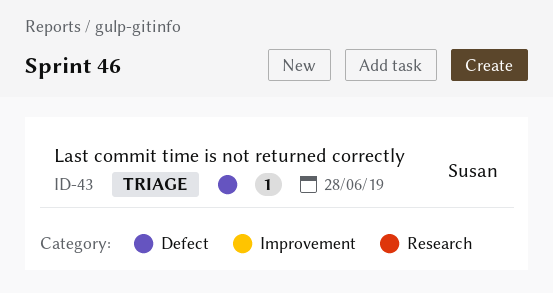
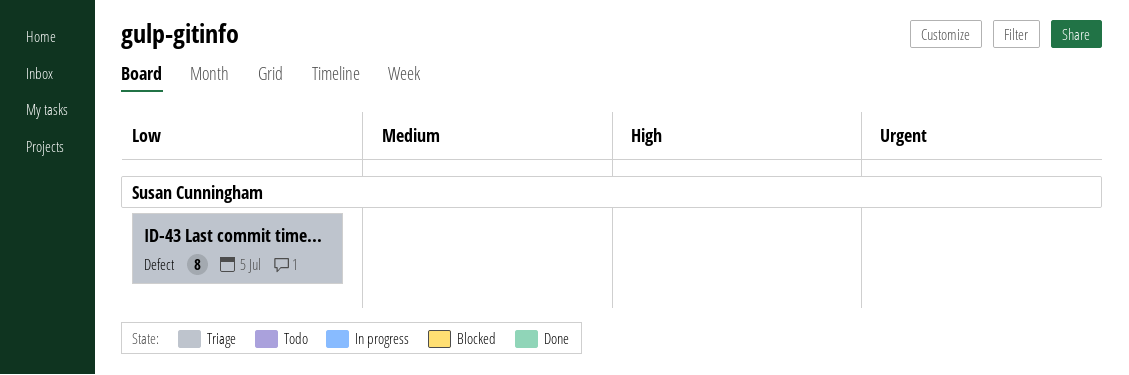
ID-43, estimate: 1 -> 8
ID-43, due: Jun 28 -> Jul 5

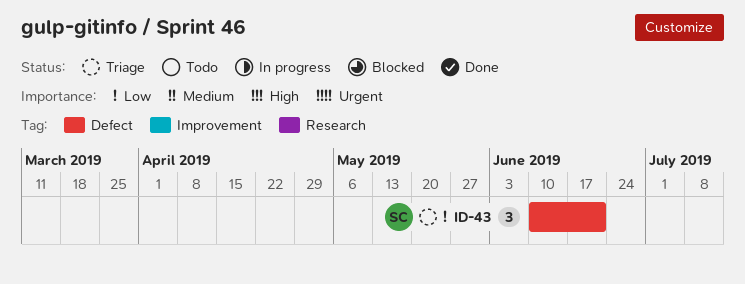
ID-43, estimate: 8 -> 3
ID-43, due: Jul 5 -> Jun 21

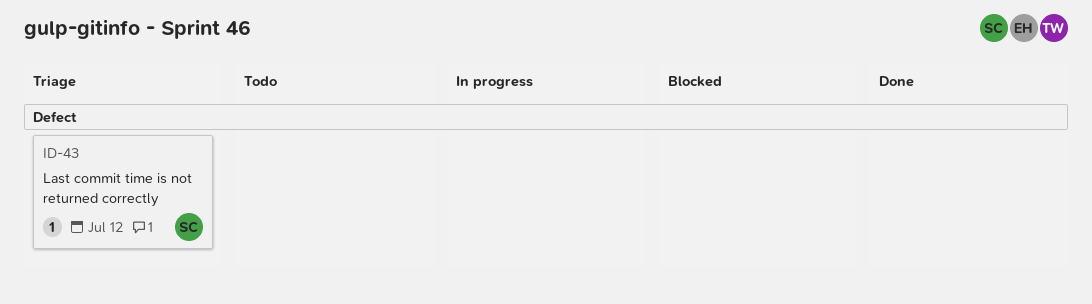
ID-43, estimate: 3 -> 1
ID-43, due: Jun 21 -> Jul 12

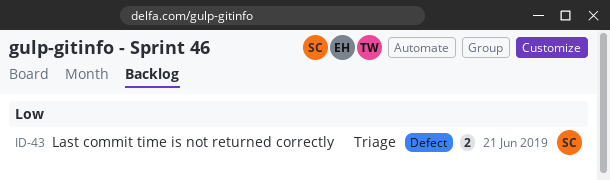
ID-43, estimate: 1 -> 2
ID-43, due: Jul 12 -> Jun 21

